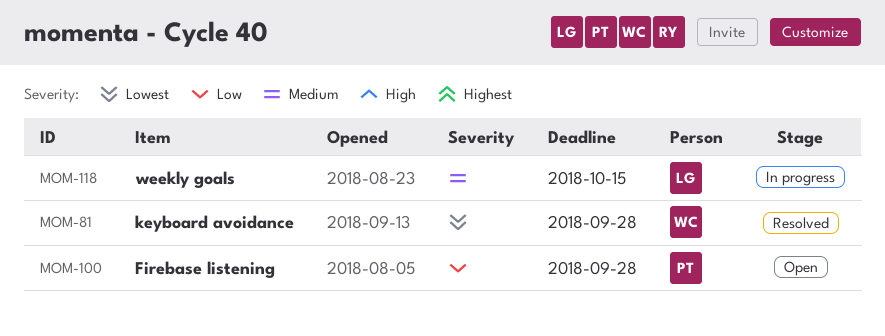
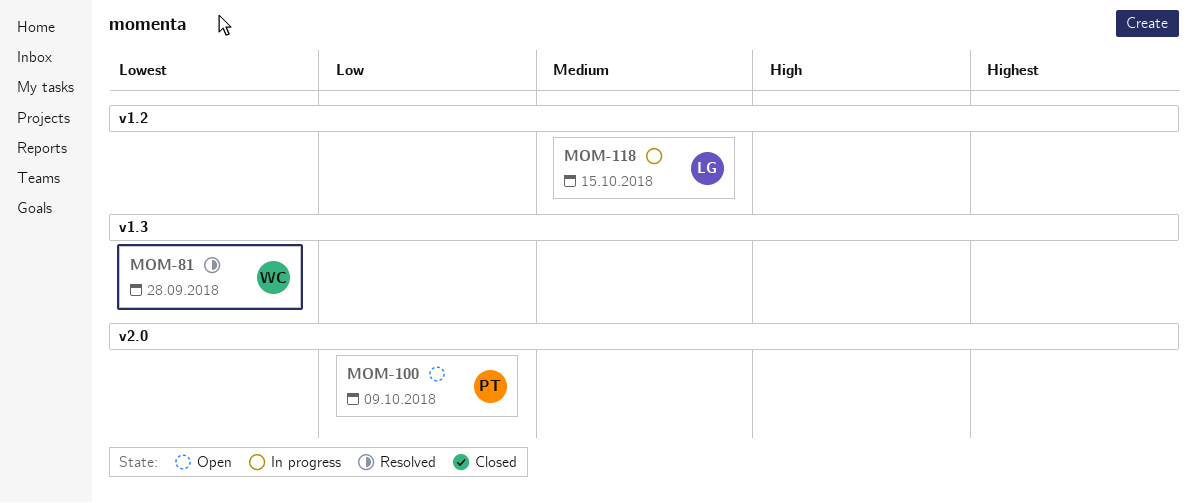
MOM-100, due: Sep 28 -> Oct 9

